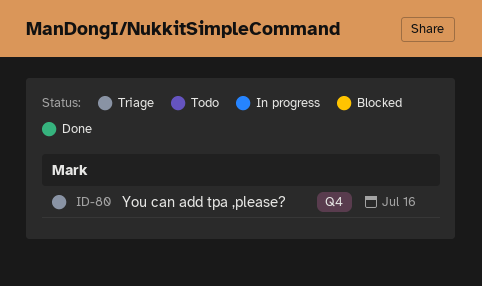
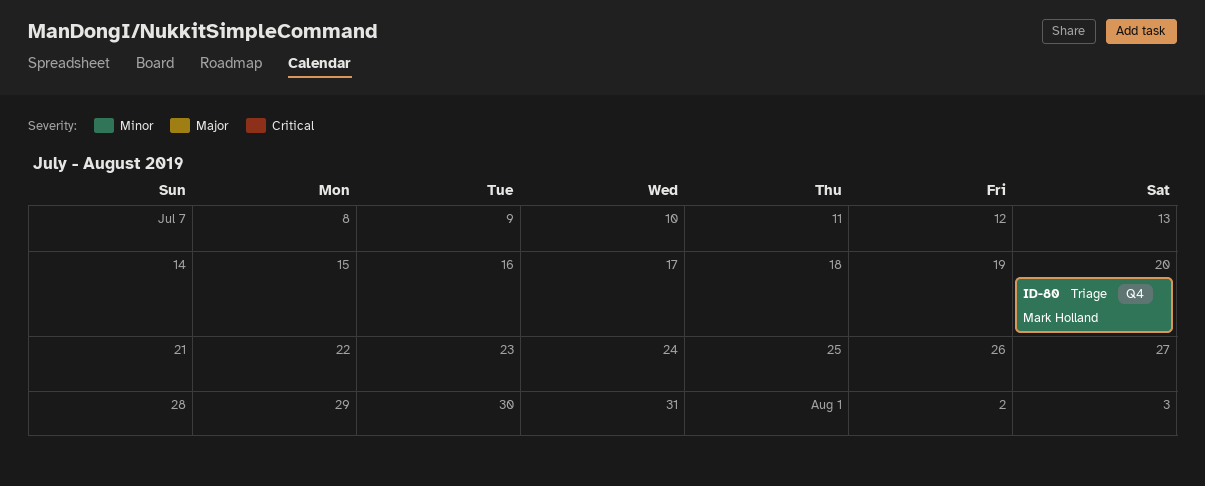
ID-80, due: Jul 16 -> Jul 20

